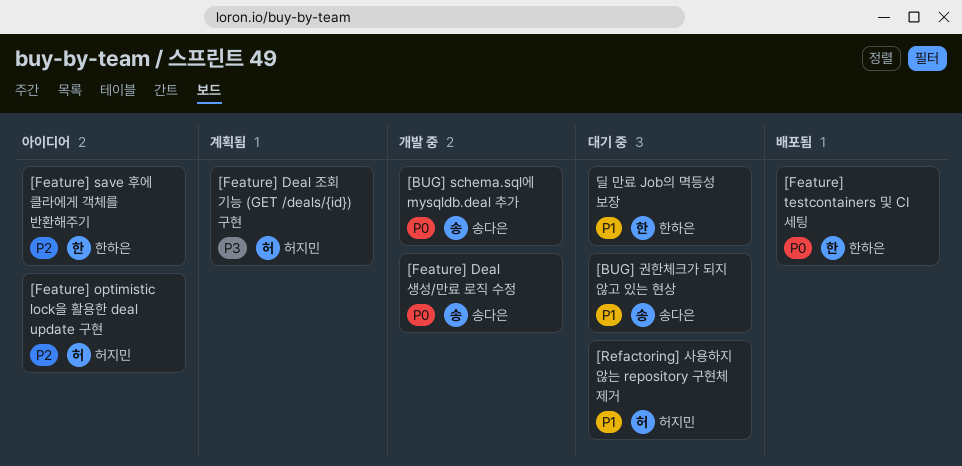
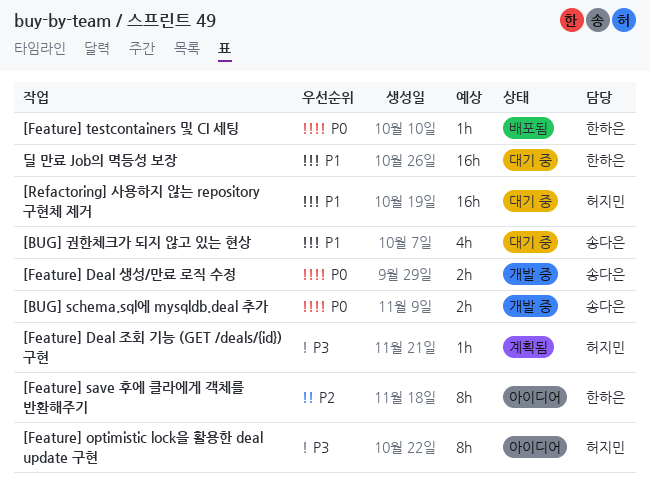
[Feature] optimistic lock을 활용한 deal update 구현, priority: P2 -> P3

